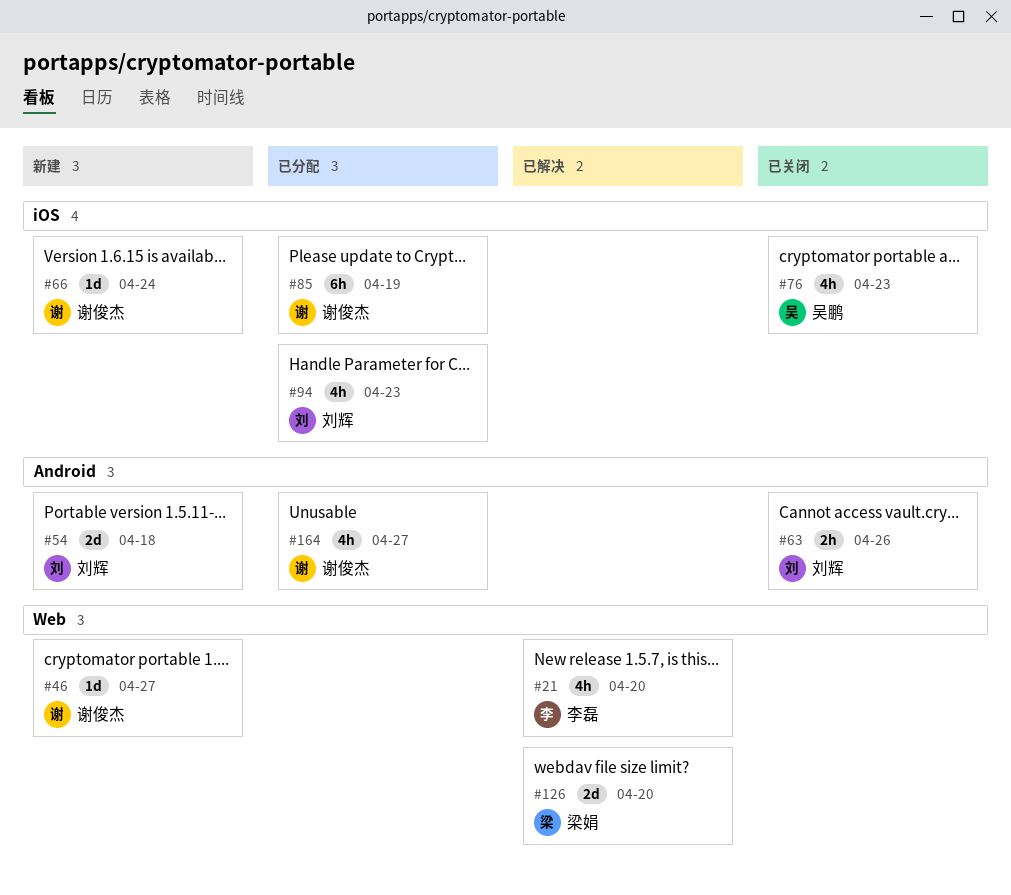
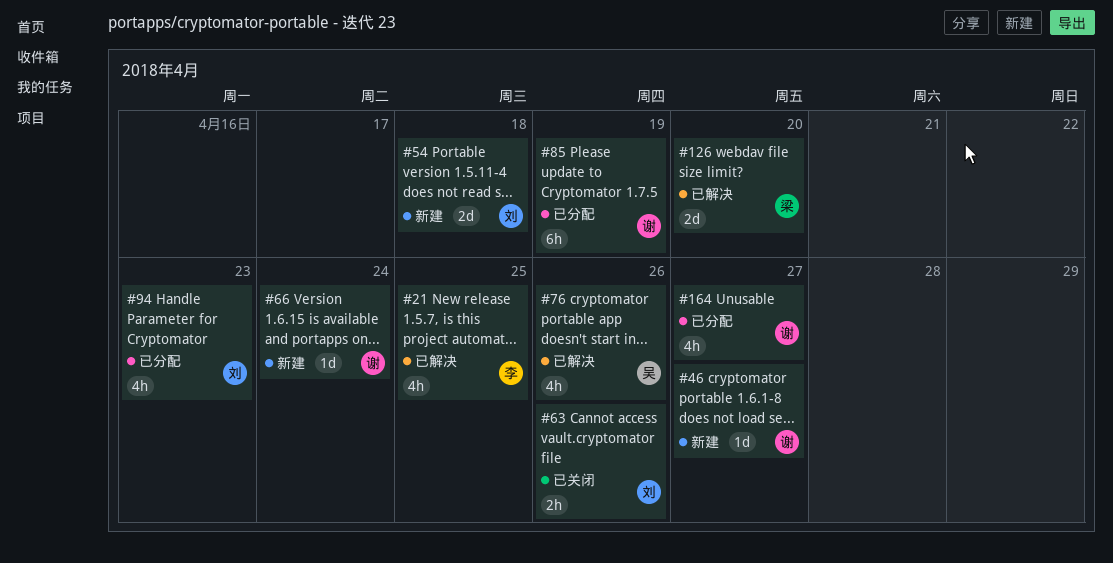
#21, due: Apr 20 -> Apr 25
#76, status: 已关闭 -> 已解决
#76, due: Apr 23 -> Apr 26

